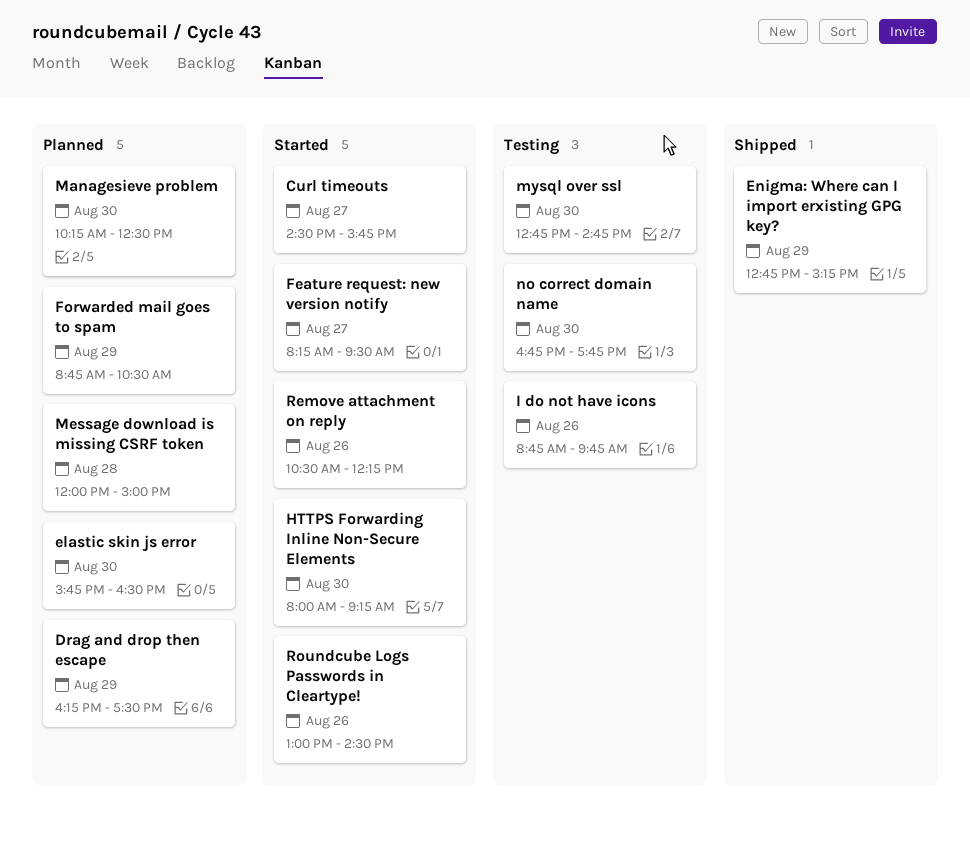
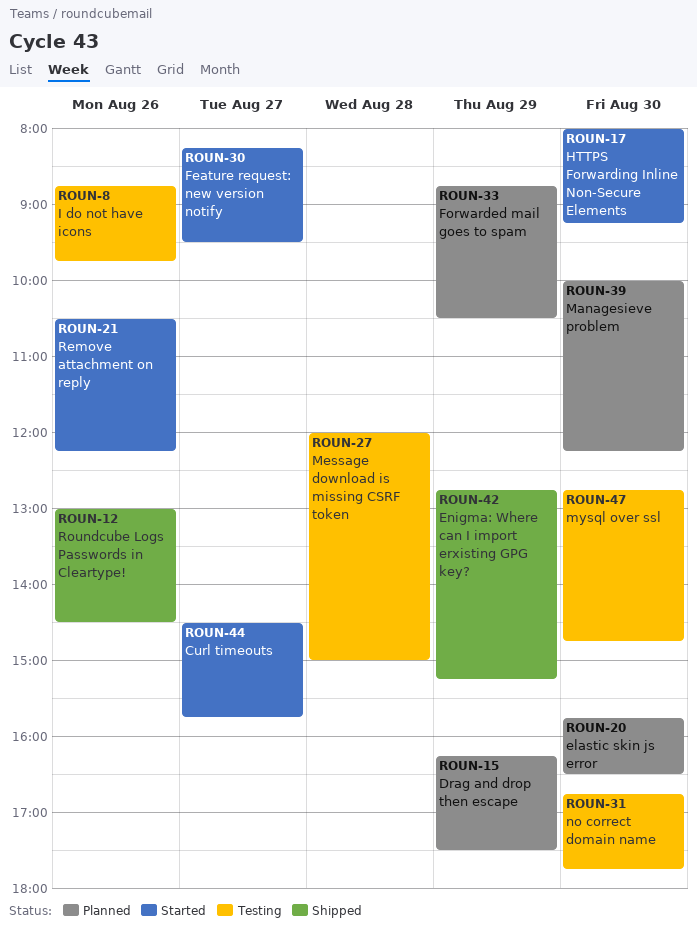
Managesieve problem, begins: 10:15 -> 10:00
Managesieve problem, ends: 12:30 -> 12:15
Message download is missing CSRF token, status: Planned -> Testing
Roundcube Logs Passwords in Cleartype!, status: Started -> Shipped

